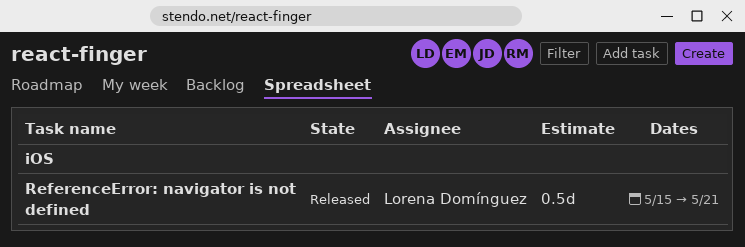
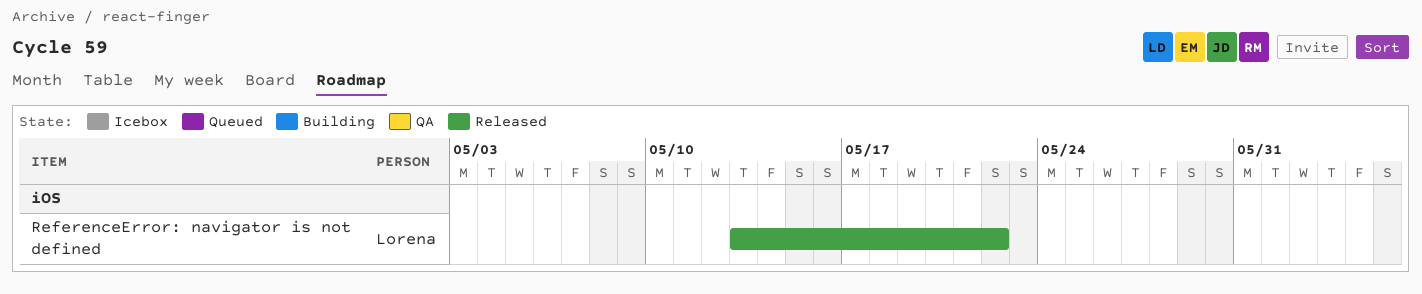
ReferenceError: navigator is not defined, start: May 15 -> May 13
ReferenceError: navigator is not defined, due: May 21 -> May 22

